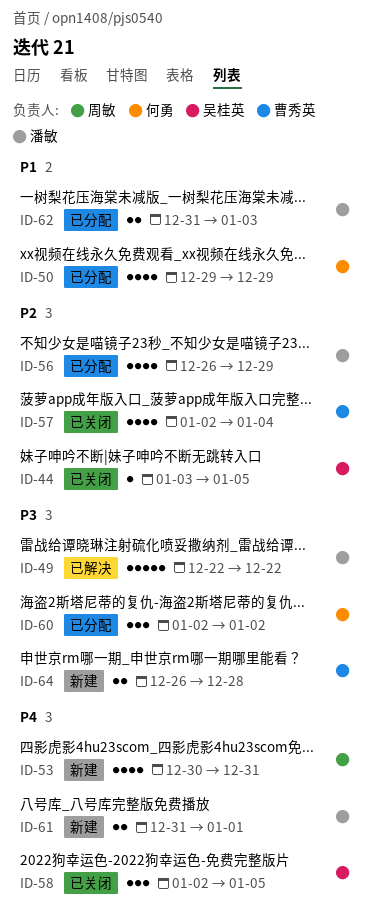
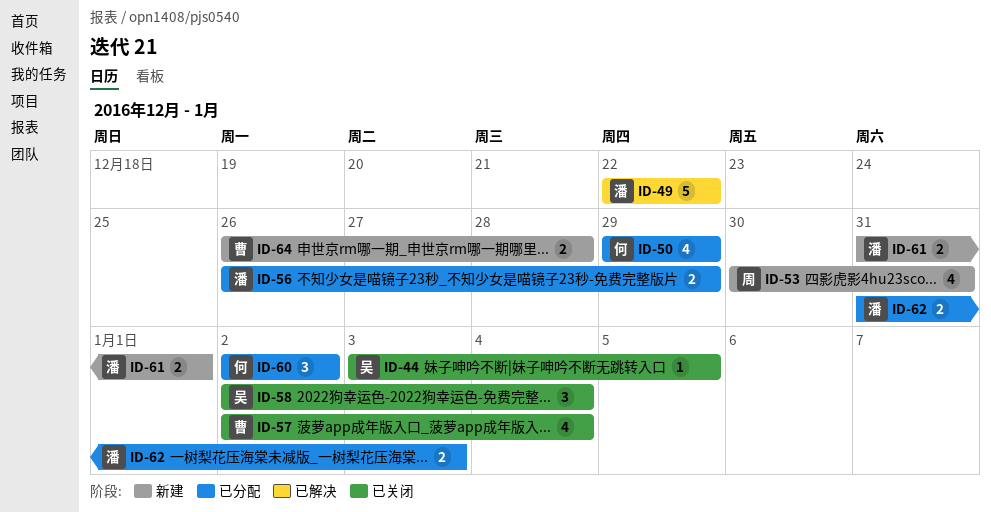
ID-56, estimate: 4 -> 2
ID-58, due: Jan 5 -> Jan 4

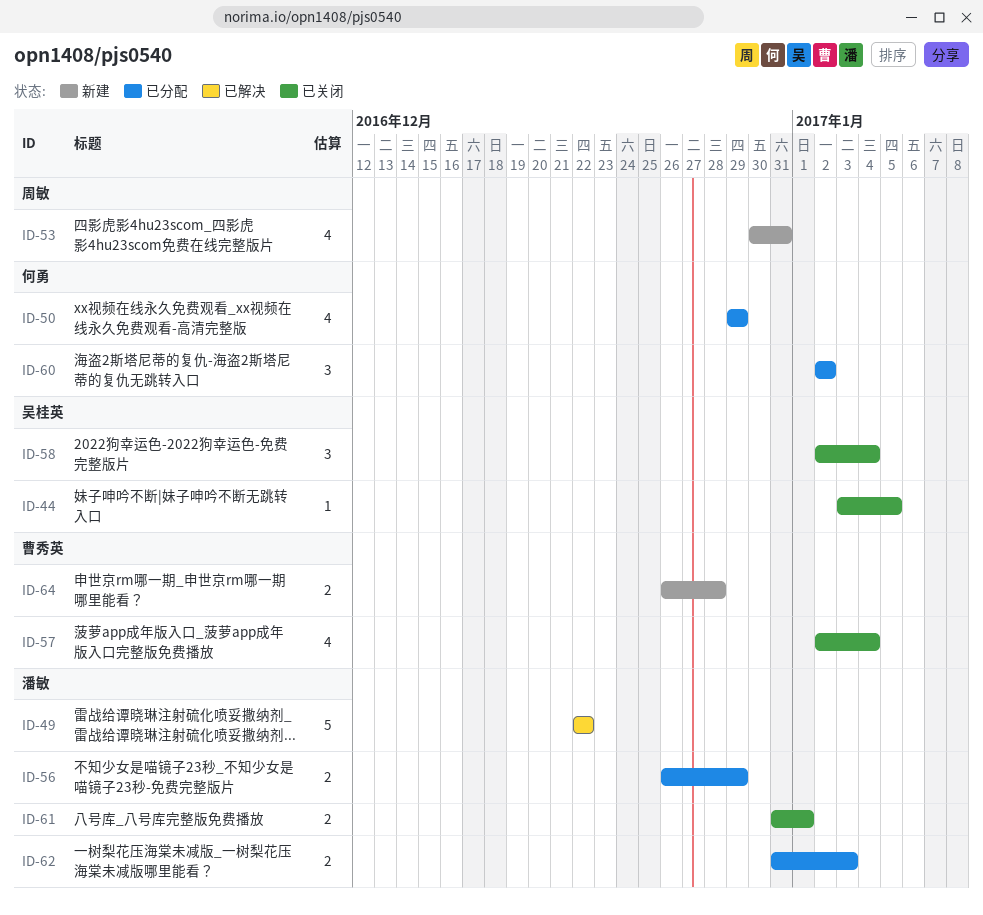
ID-61, status: 新建 -> 已关闭

